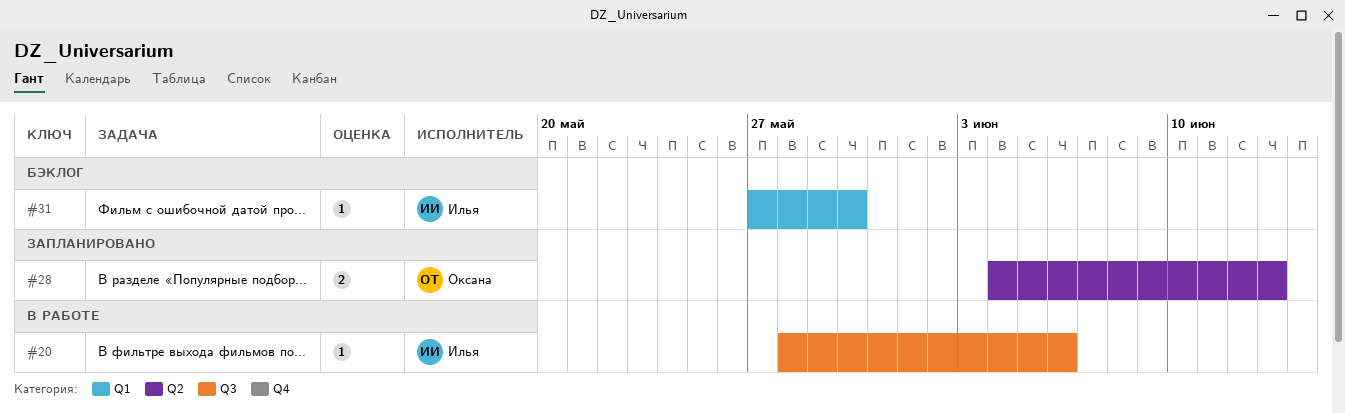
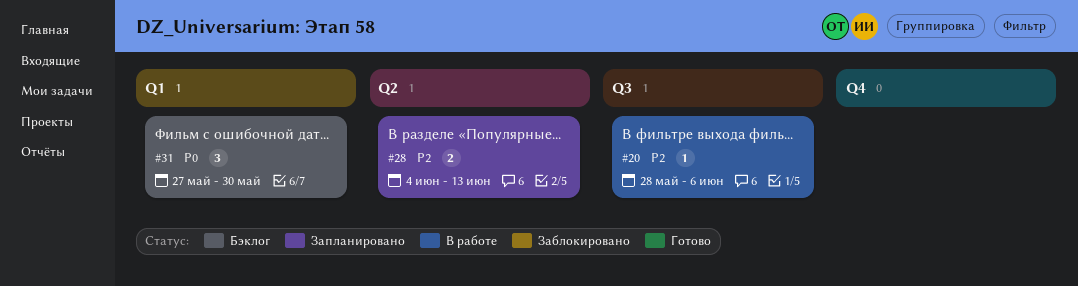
#31, estimate: 1 -> 3

